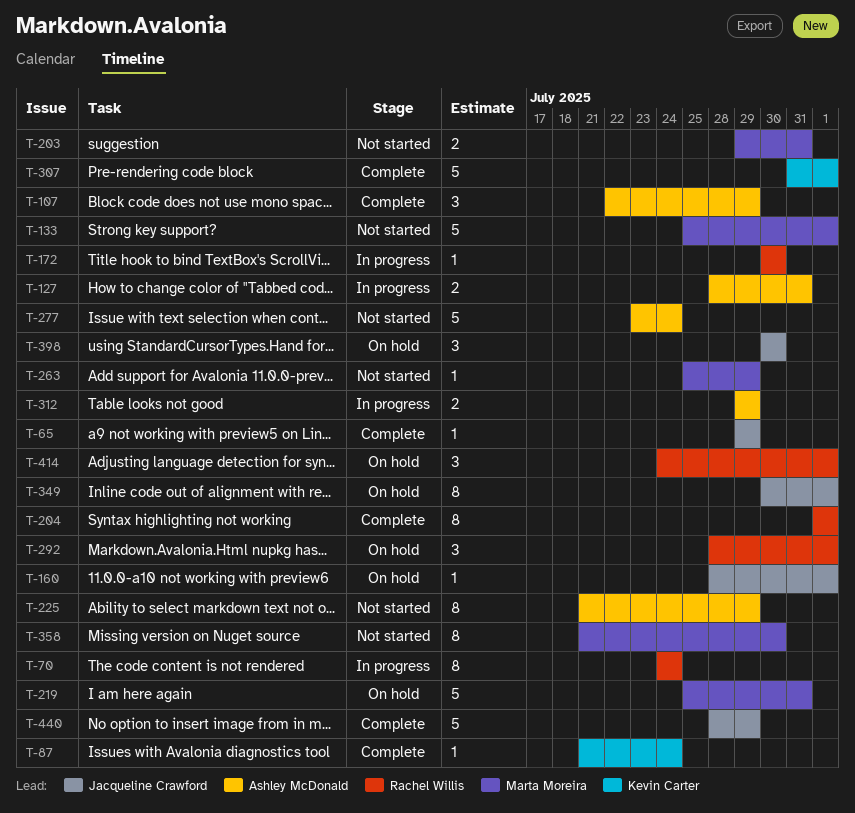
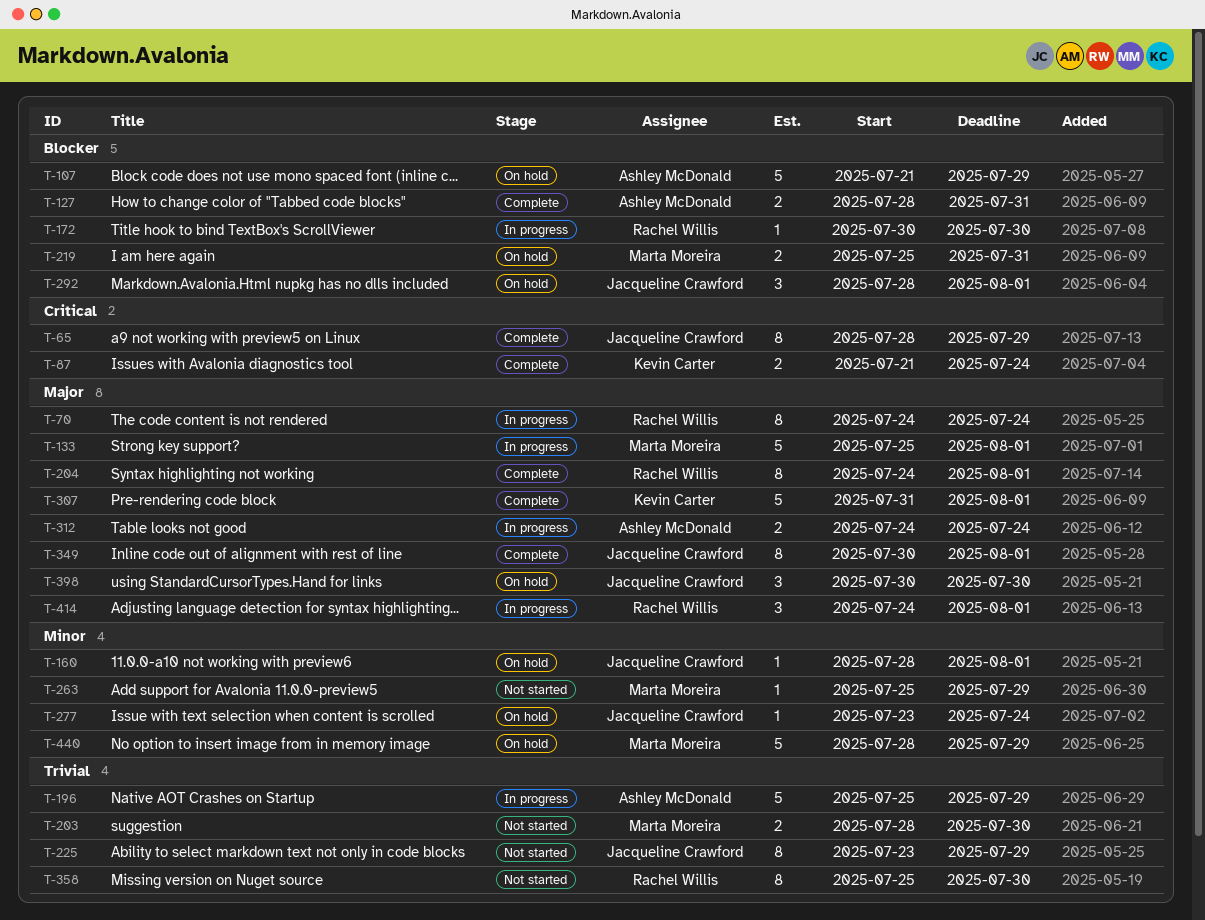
T-65, estimate: 1 -> 8
T-65, start: Jul 29 -> Jul 28
T-87, estimate: 1 -> 2
T-107, status: Complete -> On hold
T-107, estimate: 3 -> 5
T-107, start: Jul 22 -> Jul 21
T-127, status: In progress -> Complete
T-133, status: Not started -> In progress
T-196: none -> present
T-203, start: Jul 29 -> Jul 28
T-203, due: Jul 31 -> Jul 30
T-204, start: Aug 1 -> Jul 24
T-219, estimate: 5 -> 2
T-225, owner: Ashley McDonald -> Jacqueline Crawford
T-225, start: Jul 21 -> Jul 23
T-277, status: Not started -> On hold
T-277, owner: Ashley McDonald -> Jacqueline Crawford
T-277, estimate: 5 -> 1
T-292, owner: Rachel Willis -> Jacqueline Crawford
T-312, start: Jul 29 -> Jul 24
T-312, due: Jul 29 -> Jul 24
T-349, status: On hold -> Complete
T-358, owner: Marta Moreira -> Rachel Willis
T-358, start: Jul 21 -> Jul 25
T-414, status: On hold -> In progress
T-440, status: Complete -> On hold
T-440, owner: Jacqueline Crawford -> Marta Moreira

